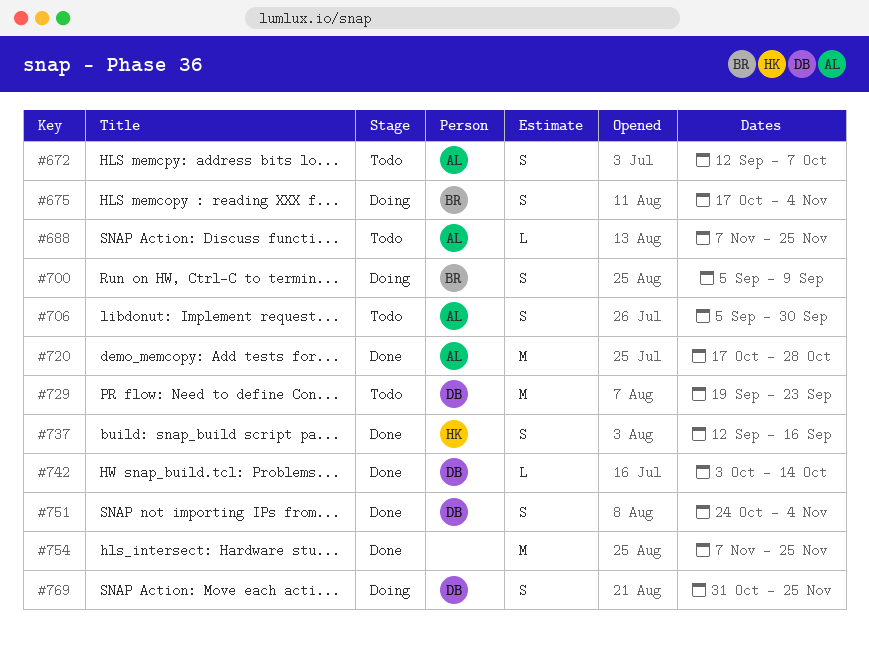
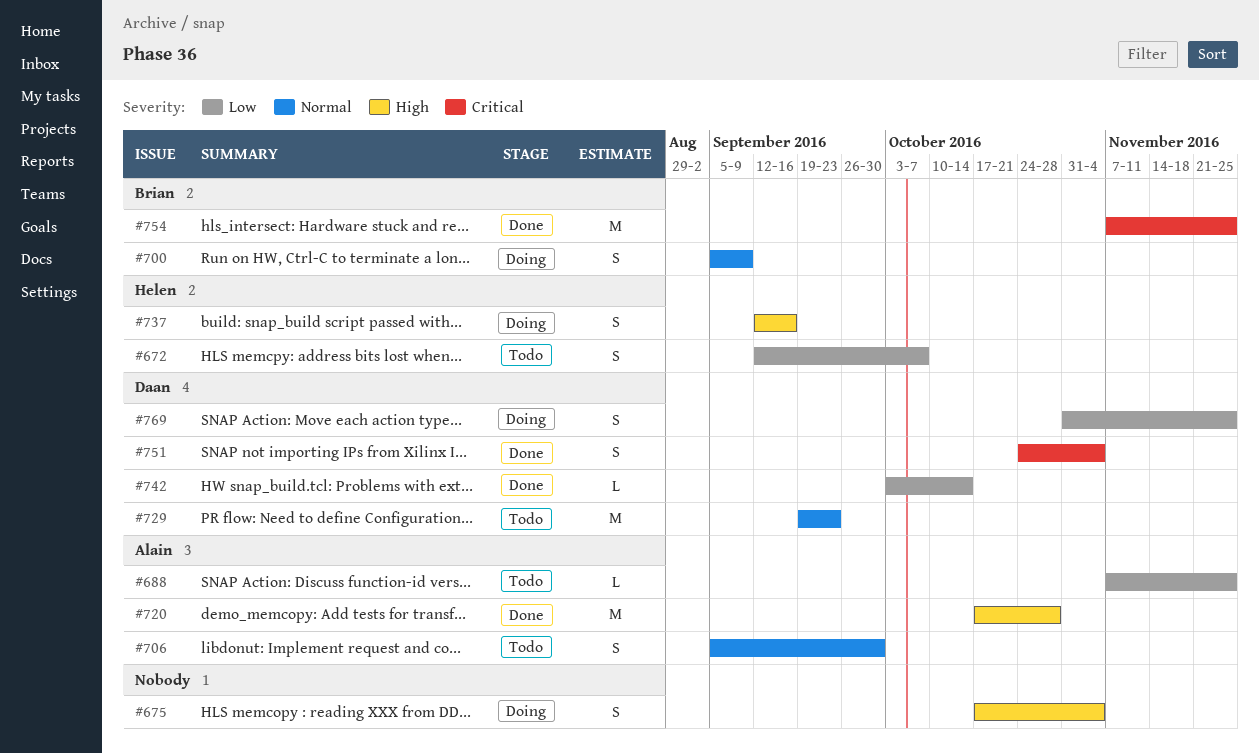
#672, owner: Alain -> Helen
#675, owner: Brian -> none
#737, status: Done -> Doing
#754, owner: none -> Brian

